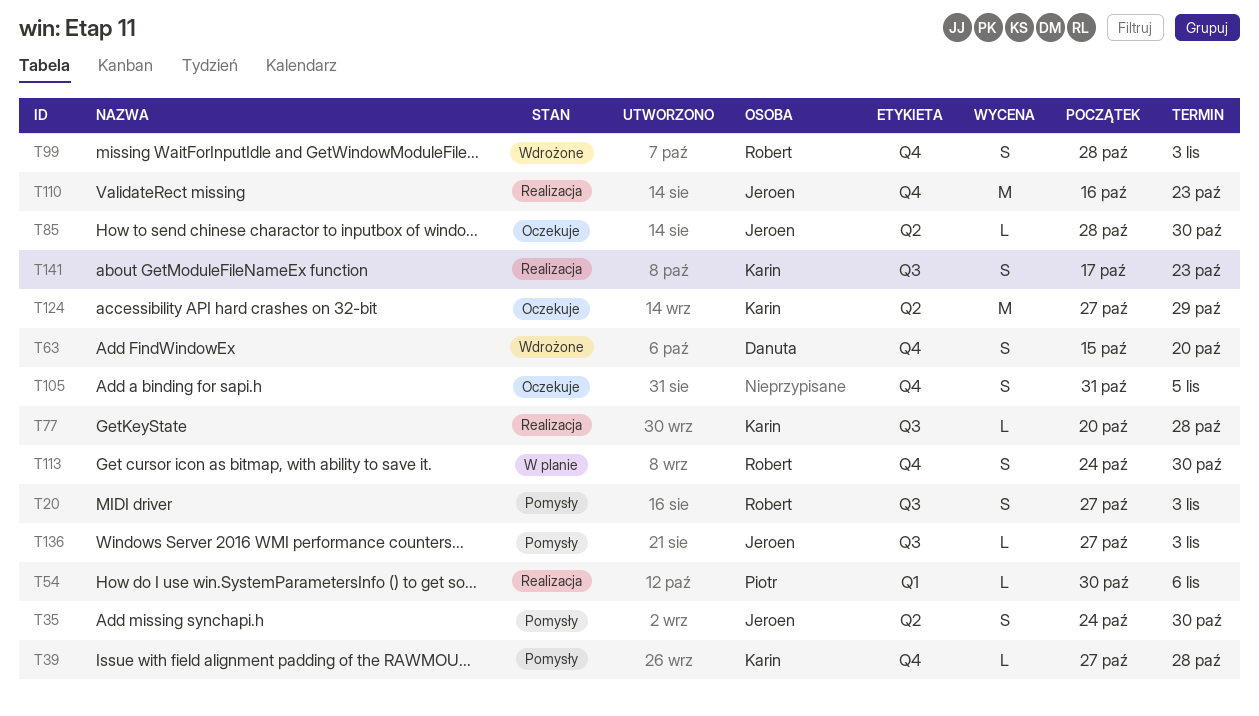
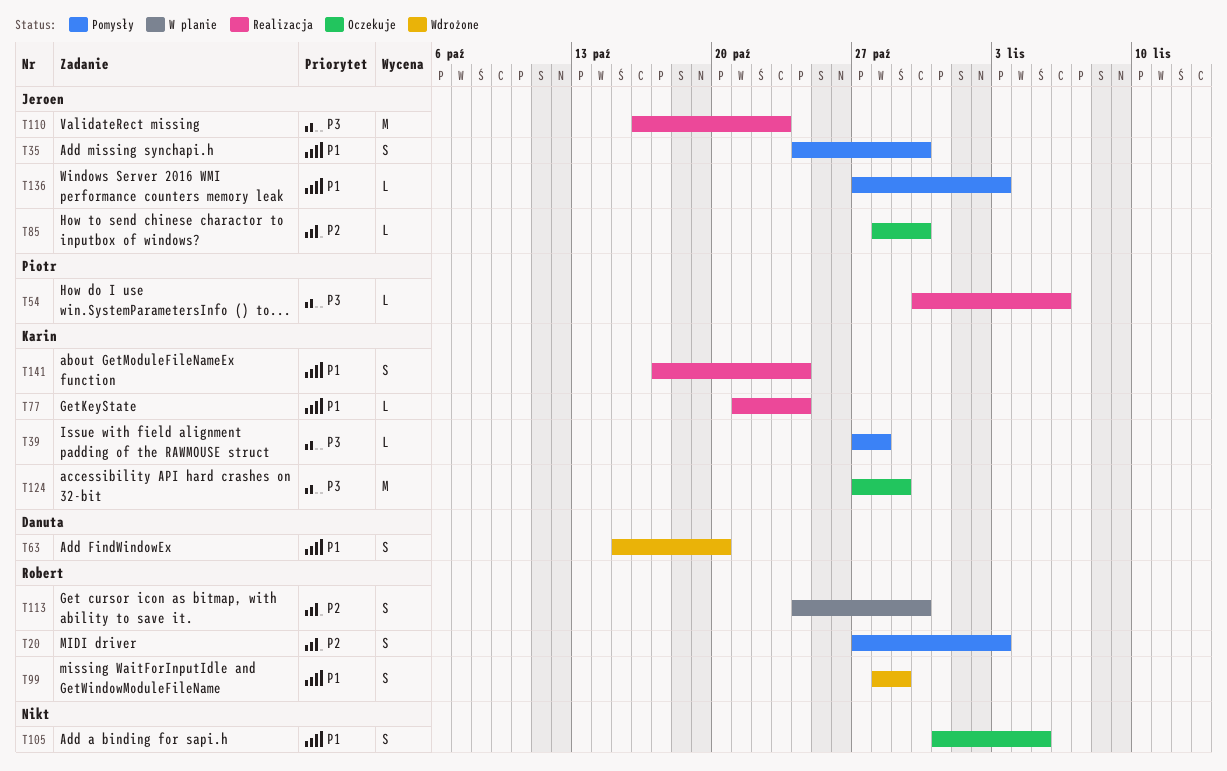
T77, start: Oct 20 -> Oct 21
T77, due: Oct 28 -> Oct 24
T99, due: Nov 3 -> Oct 29
T141, due: Oct 23 -> Oct 24

